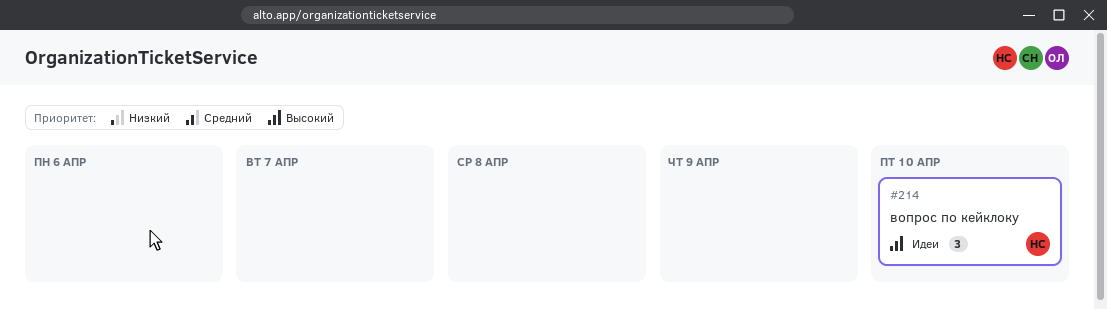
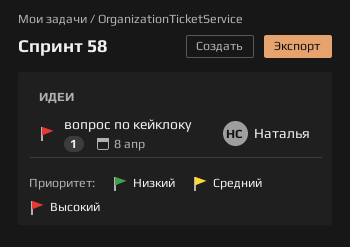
вопрос по кейклоку, estimate: 3 -> 1
вопрос по кейклоку, due: Apr 10 -> Apr 8

